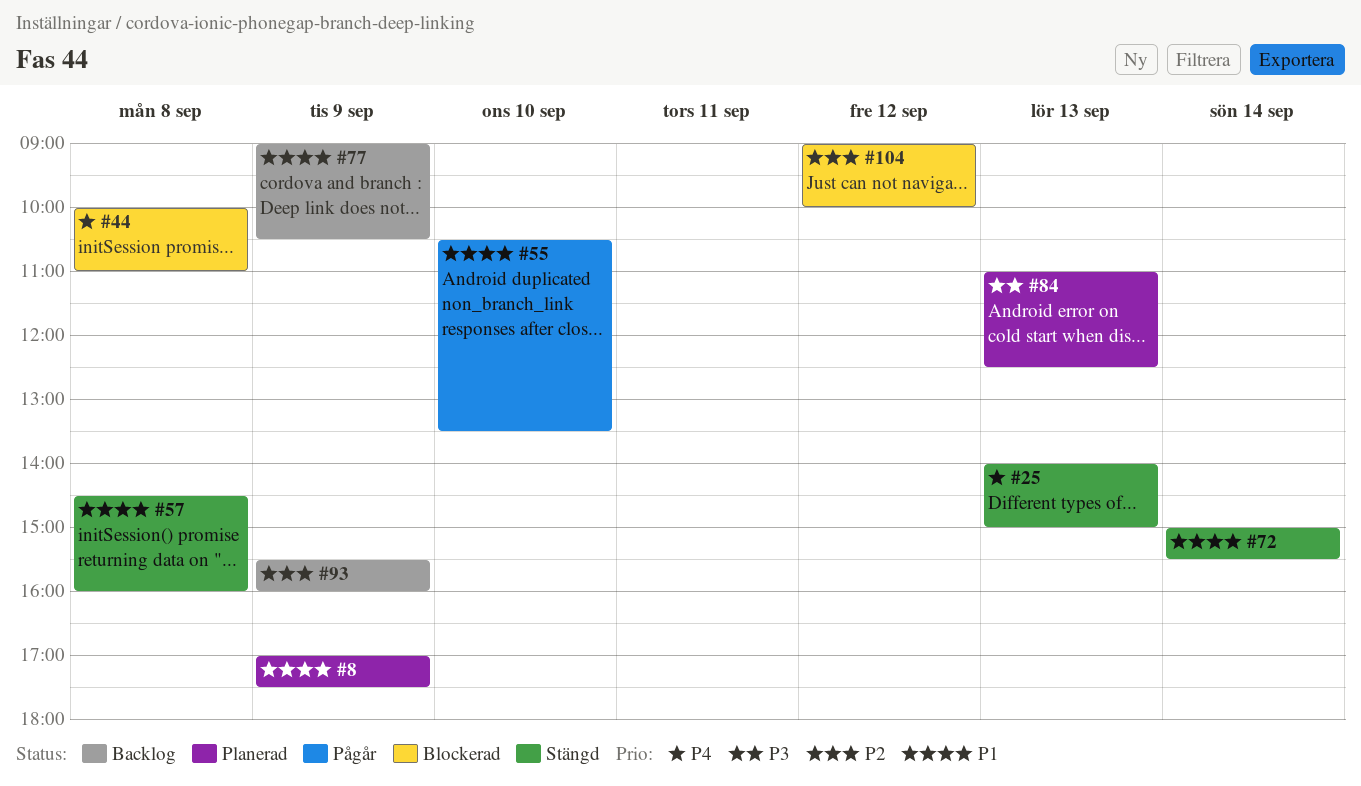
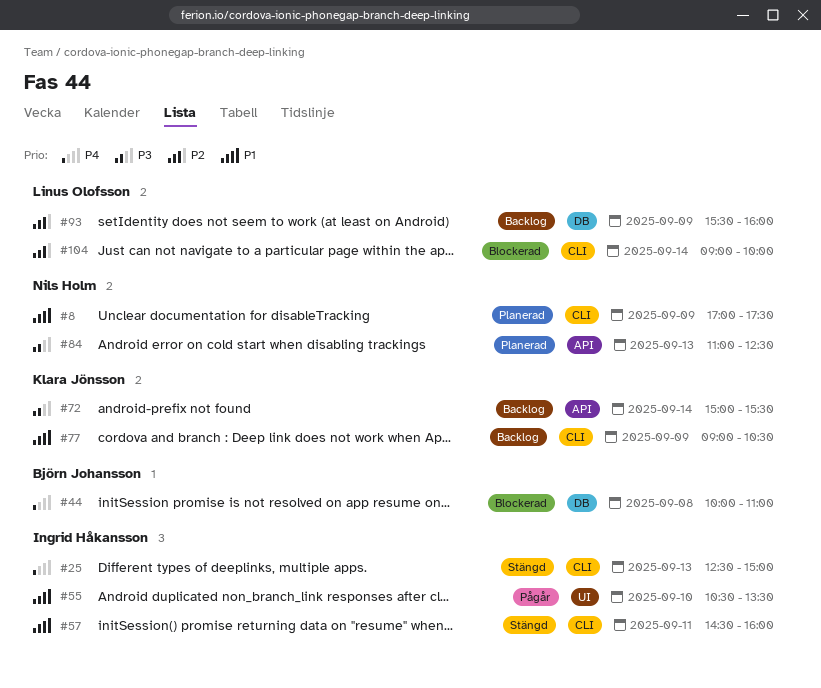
#25, begins: 14:00 -> 12:30
#57, day: Sep 8 -> Sep 11
#72, status: Stängd -> Backlog
#72, priority: P1 -> P3
#104, day: Sep 12 -> Sep 14

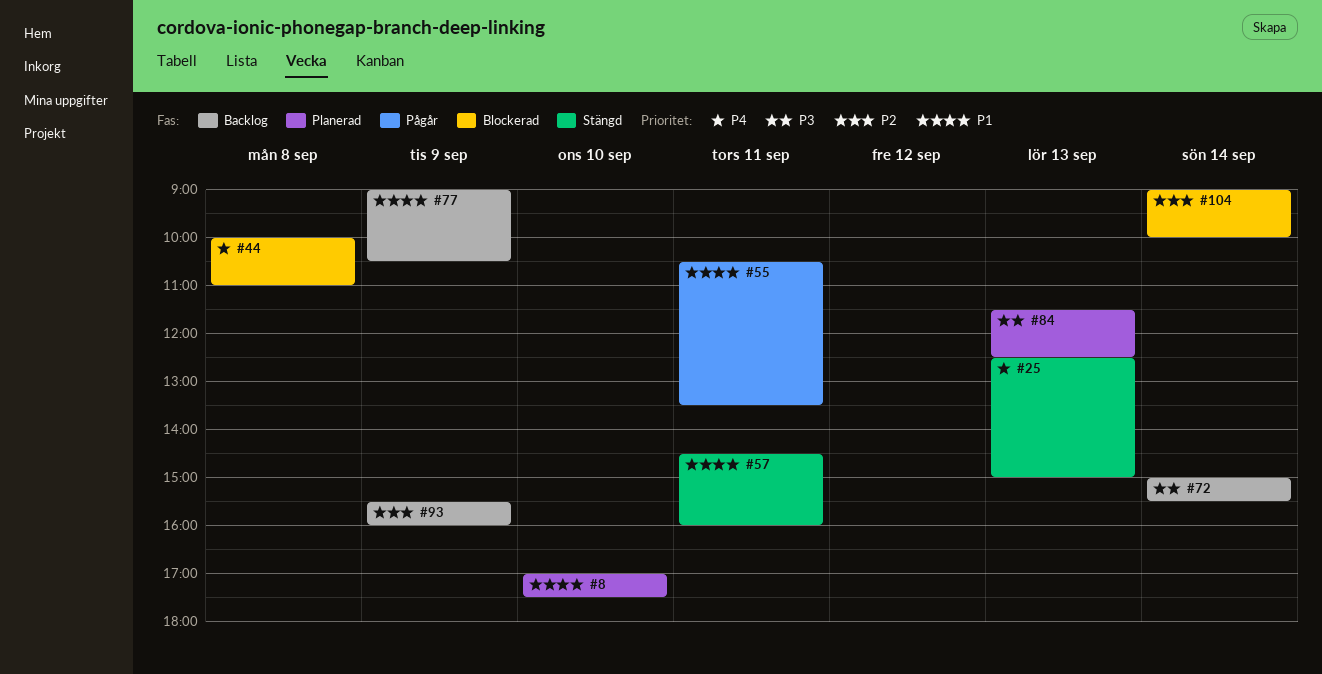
#8, day: Sep 9 -> Sep 10
#55, day: Sep 10 -> Sep 11
#84, begins: 11:00 -> 11:30

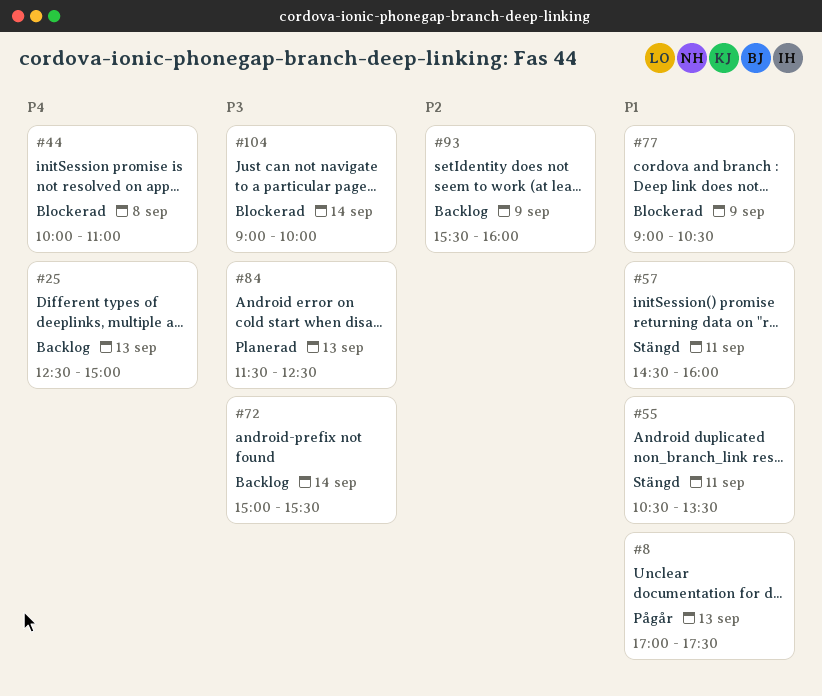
#8, status: Planerad -> Pågår
#8, day: Sep 10 -> Sep 13
#25, status: Stängd -> Backlog
#55, status: Pågår -> Stängd
#77, status: Backlog -> Blockerad
#104, priority: P2 -> P3

